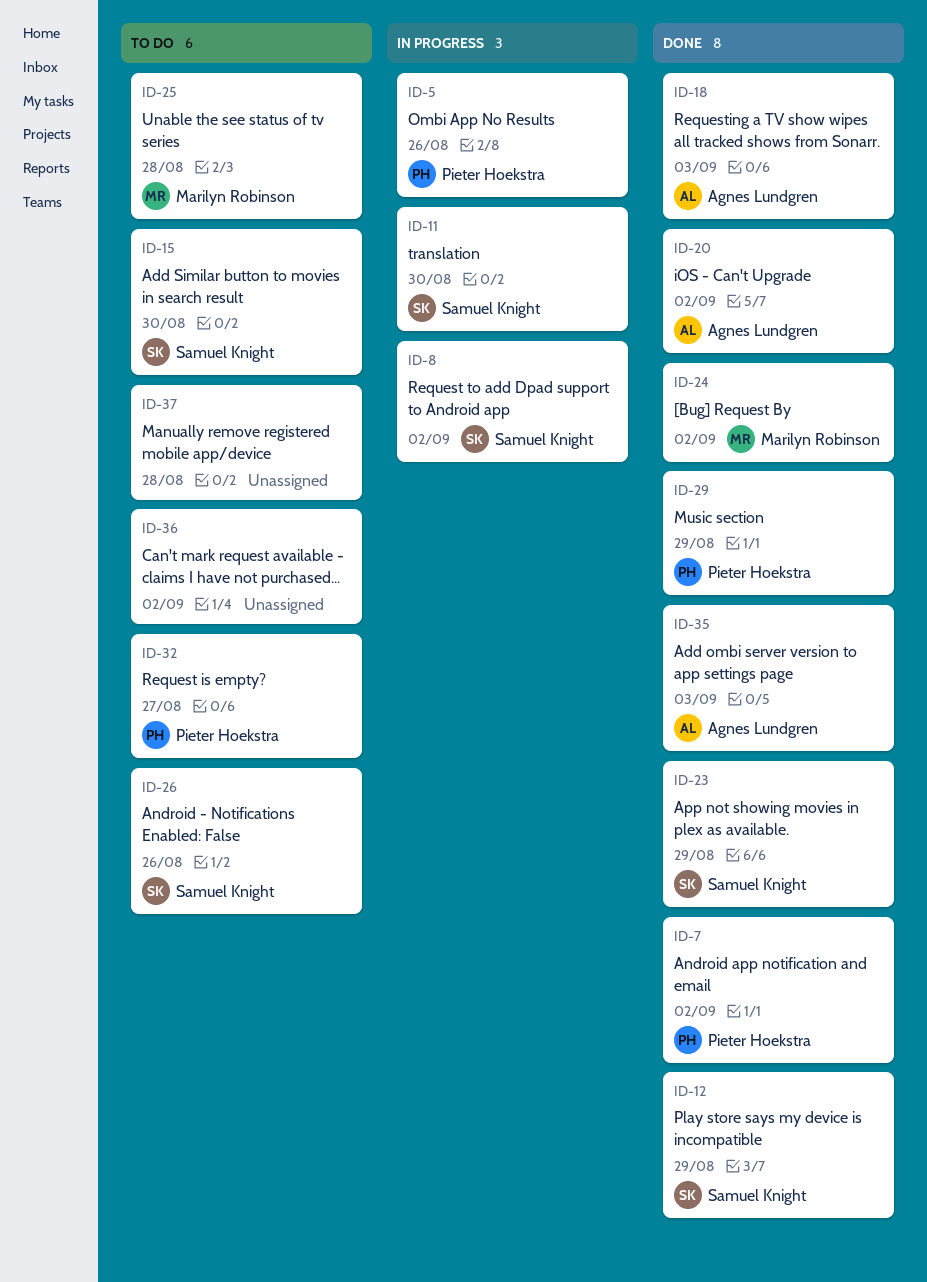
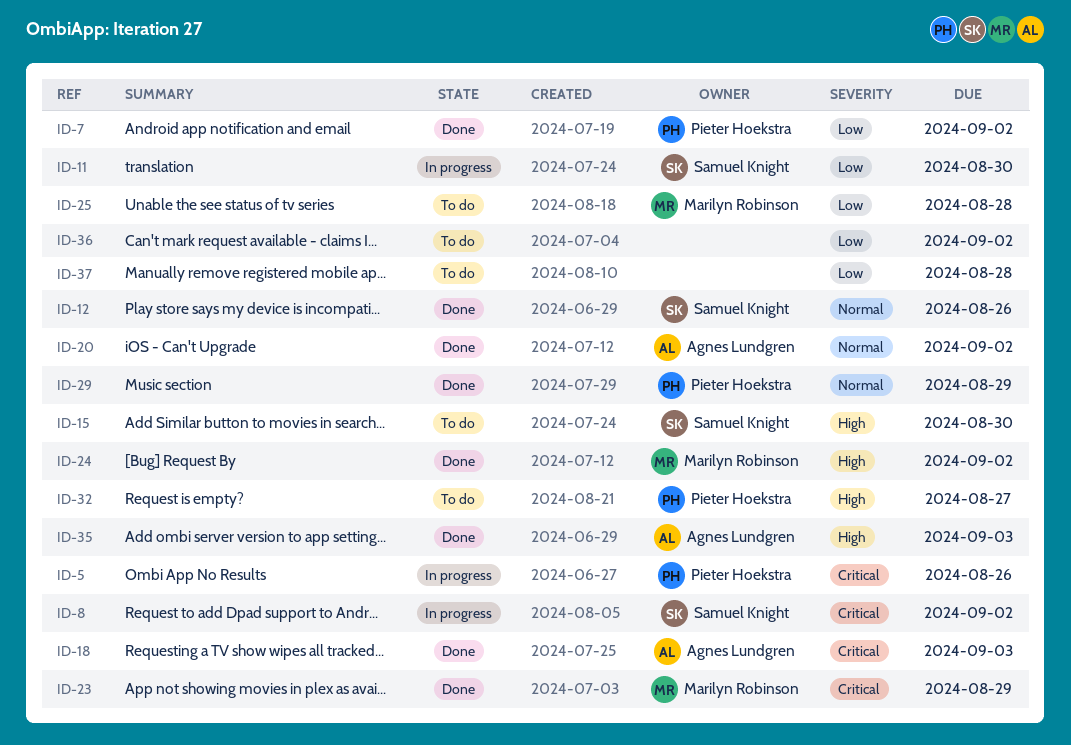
ID-12, due: Aug 29 -> Aug 26
ID-23, owner: Samuel Knight -> Marilyn Robinson
ID-26: present -> none

